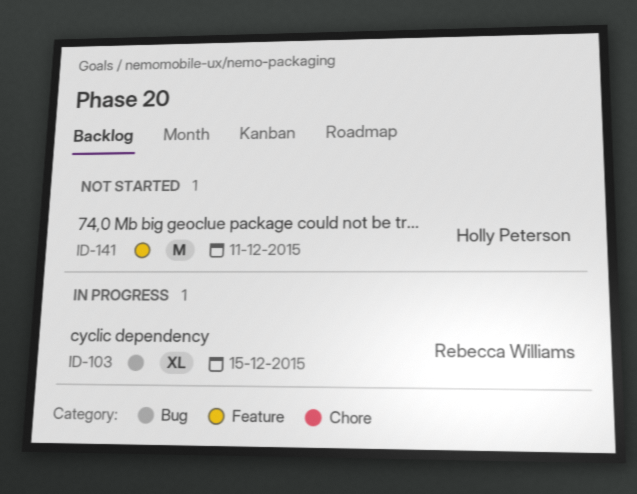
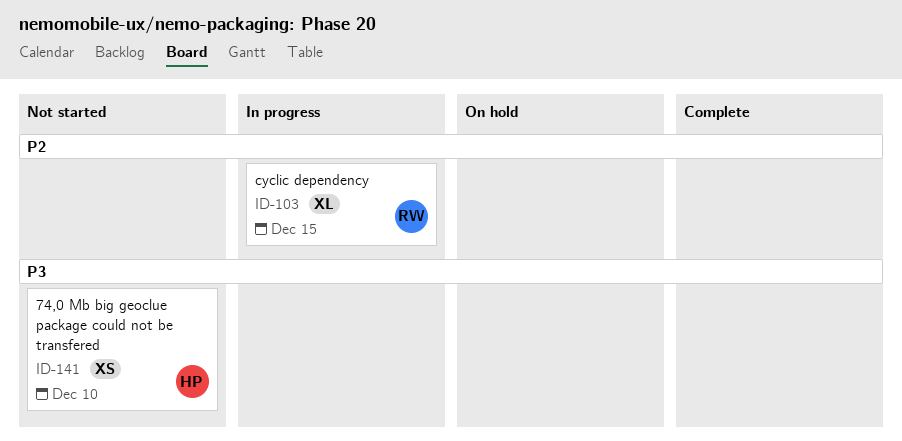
ID-141, estimate: M -> XS
ID-141, due: Dec 11 -> Dec 10

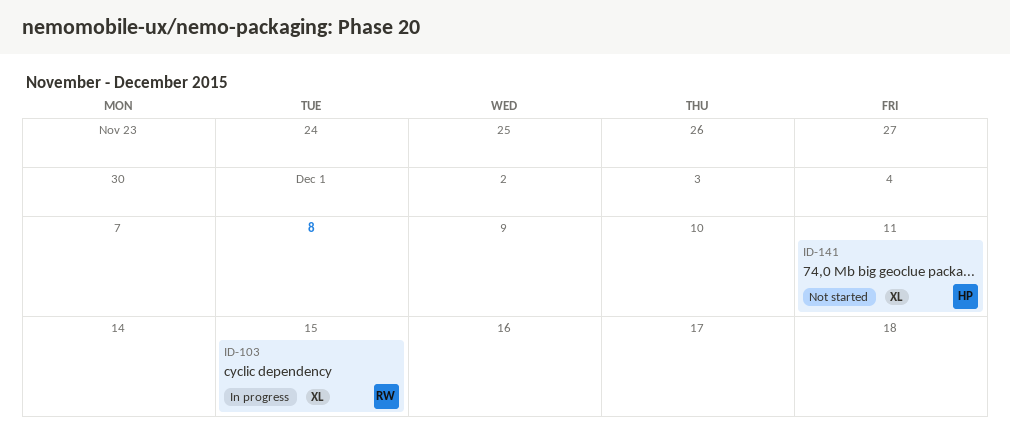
ID-141, estimate: XS -> XL
ID-141, due: Dec 10 -> Dec 11

